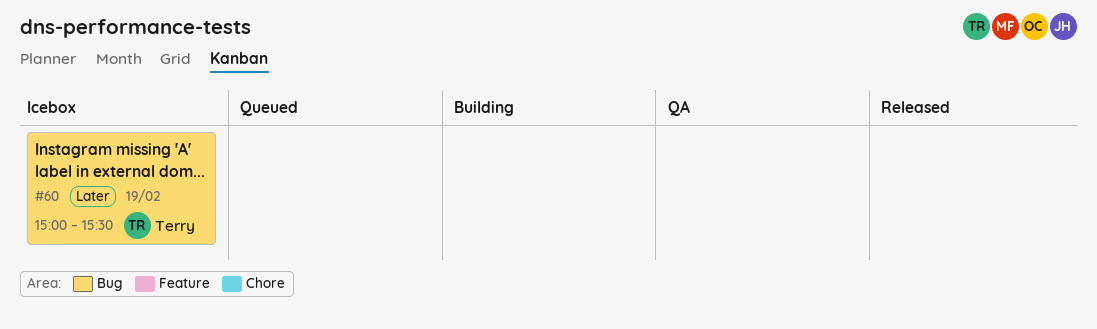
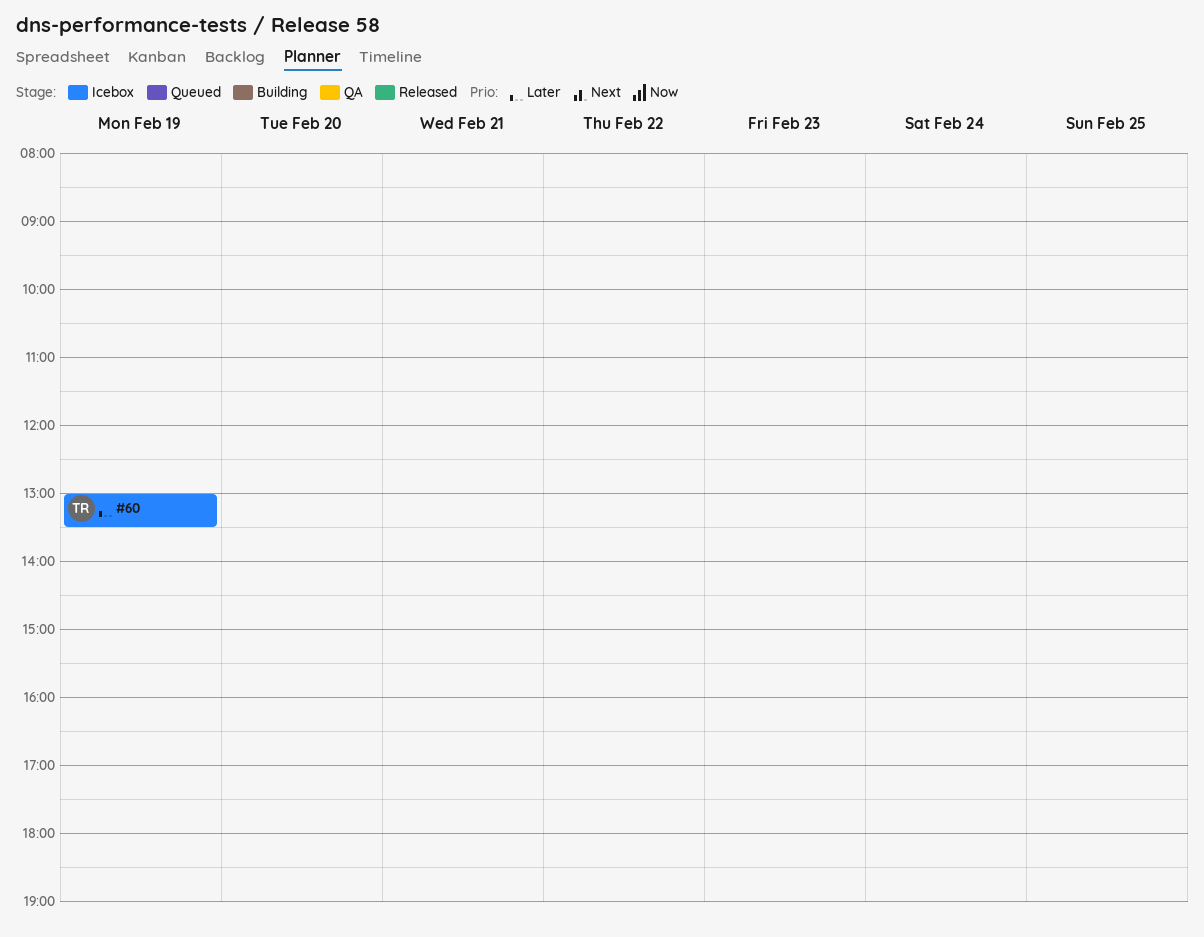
#60, begins: 15:00 -> 13:00
#60, ends: 15:30 -> 13:30

